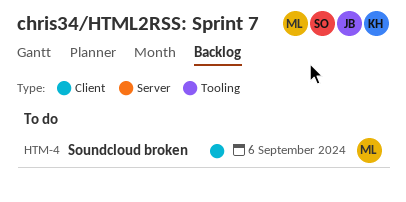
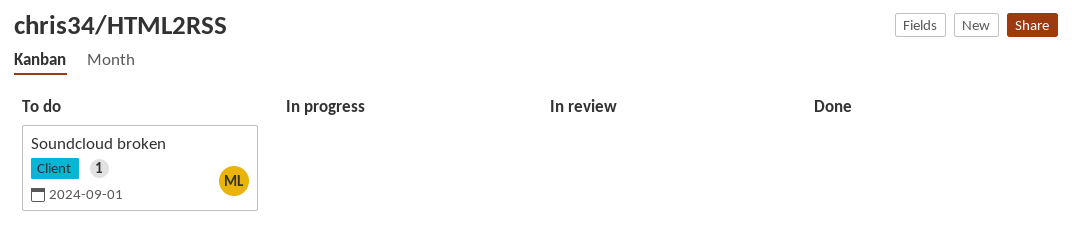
Soundcloud broken, due: Sep 6 -> Sep 1

